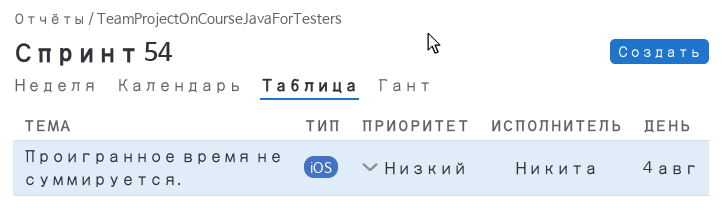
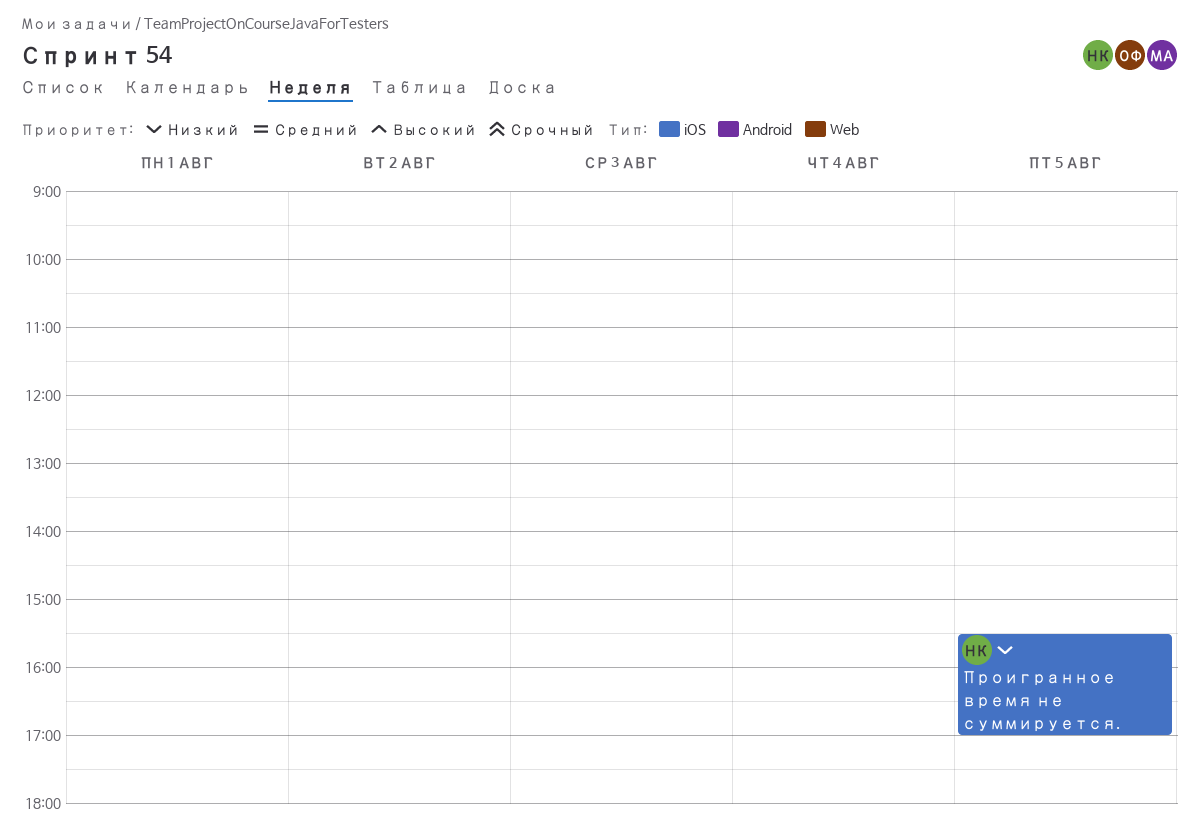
Проигранное время не суммируется., day: Aug 4 -> Aug 5

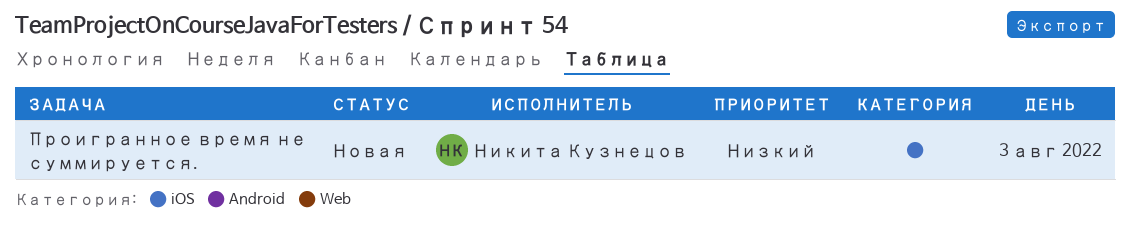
Проигранное время не суммируется., day: Aug 5 -> Aug 3

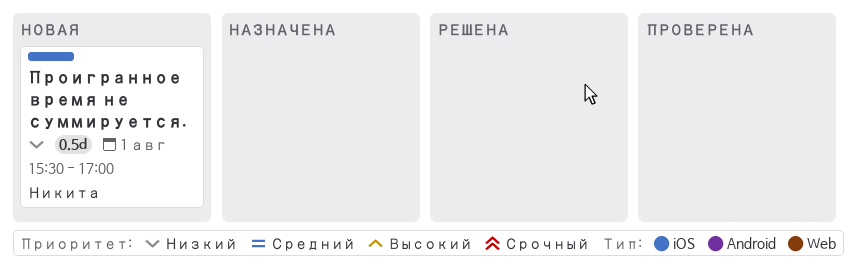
Проигранное время не суммируется., day: Aug 3 -> Aug 1

